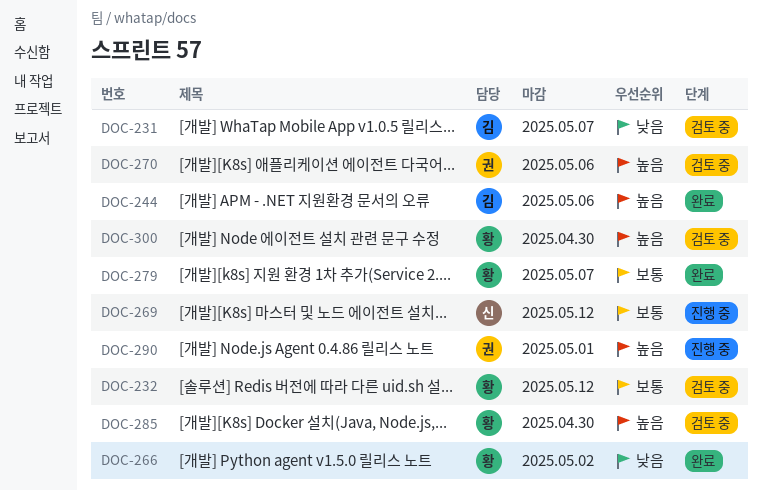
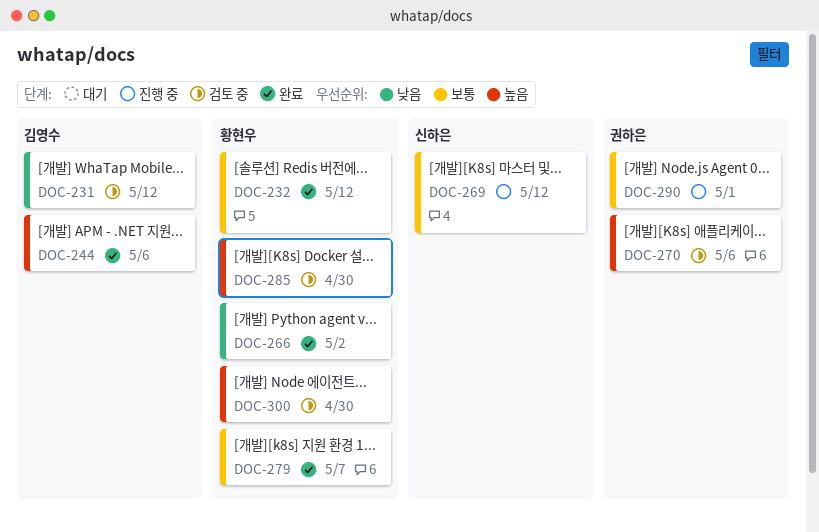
DOC-231, due: May 7 -> May 12
DOC-232, status: 검토 중 -> 완료
DOC-290, priority: 높음 -> 보통

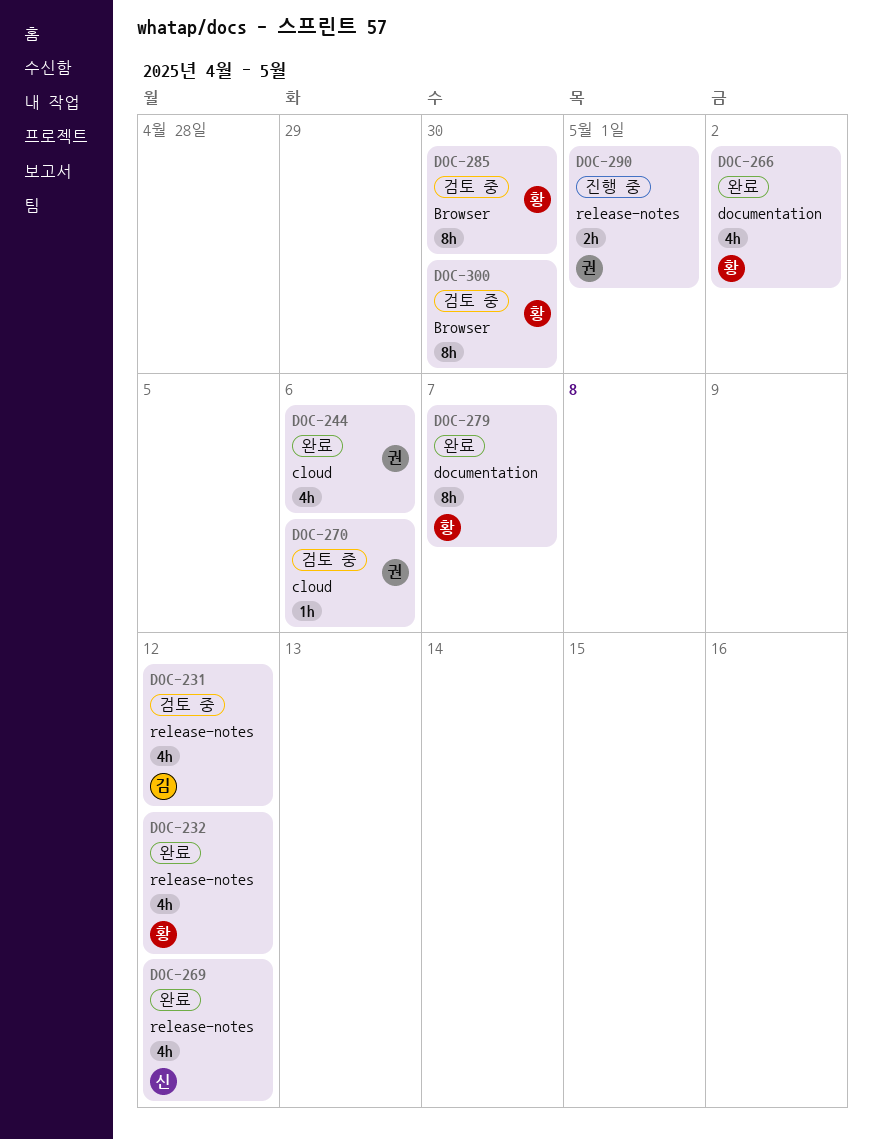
DOC-244, owner: 김영수 -> 권하은
DOC-269, status: 진행 중 -> 완료

